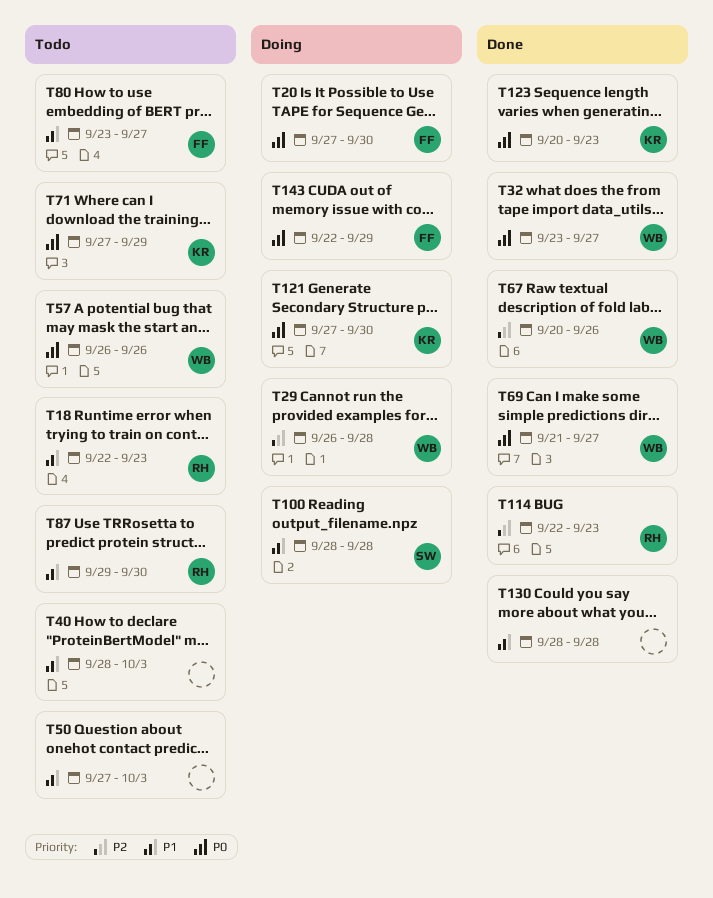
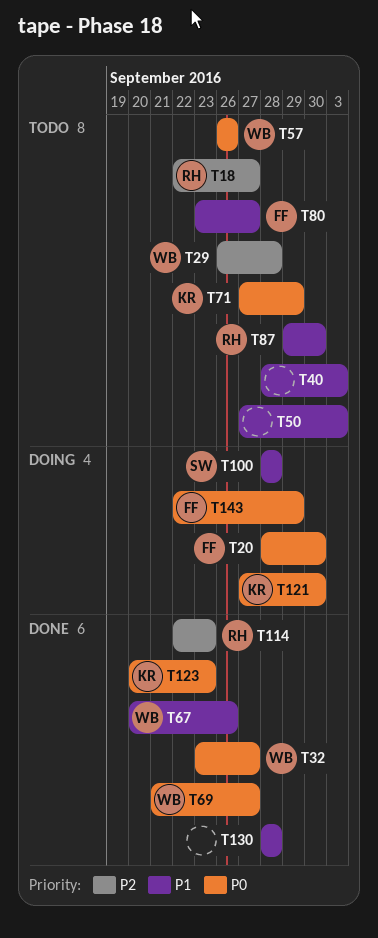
T18, priority: P1 -> P2
T18, due: Sep 23 -> Sep 27
T20, start: Sep 27 -> Sep 28
T29, status: Doing -> Todo
T67, priority: P2 -> P1

